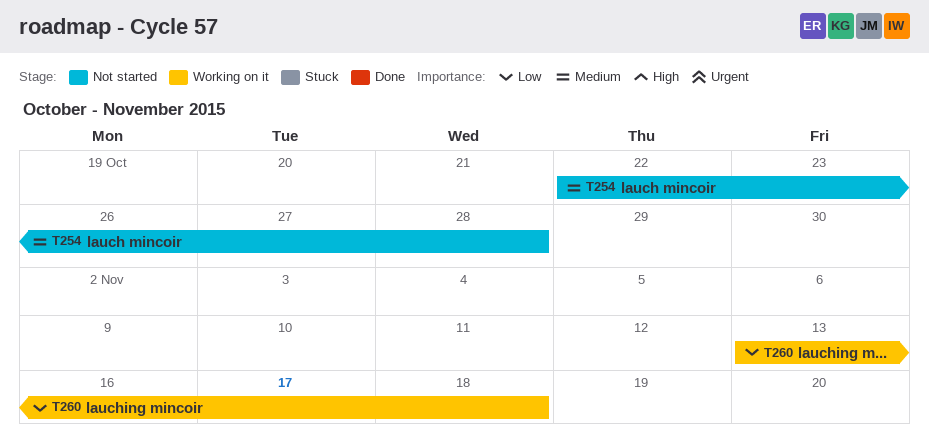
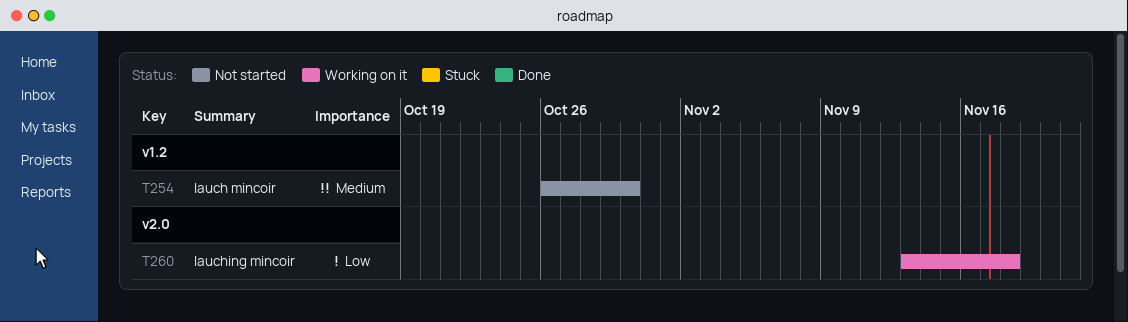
T254, start: Oct 22 -> Oct 26
T254, due: Oct 28 -> Oct 30

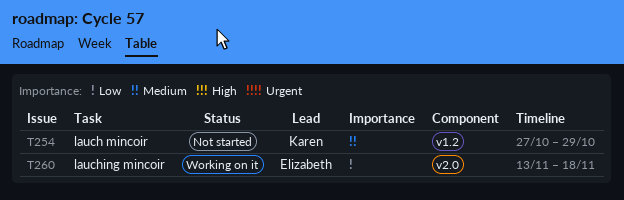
T254, start: Oct 26 -> Oct 27
T254, due: Oct 30 -> Oct 29

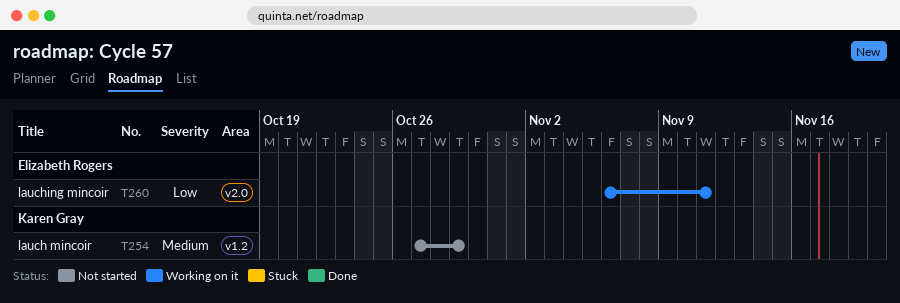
T260, start: Nov 13 -> Nov 6
T260, due: Nov 18 -> Nov 11

